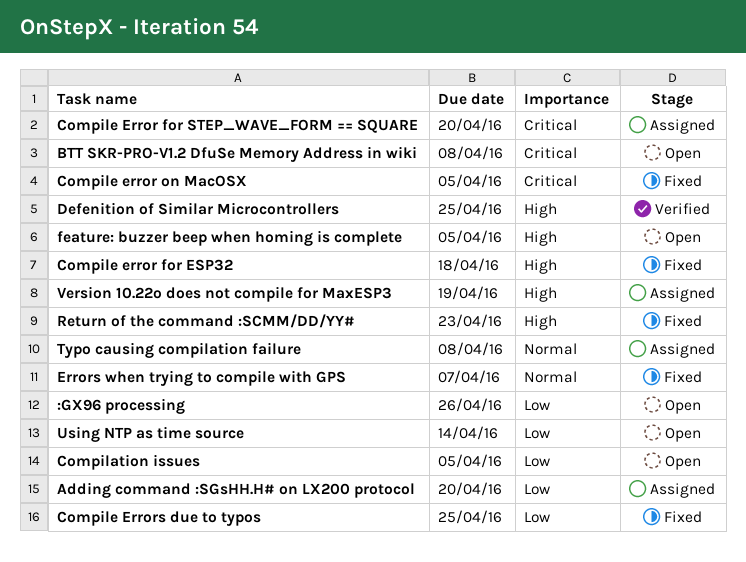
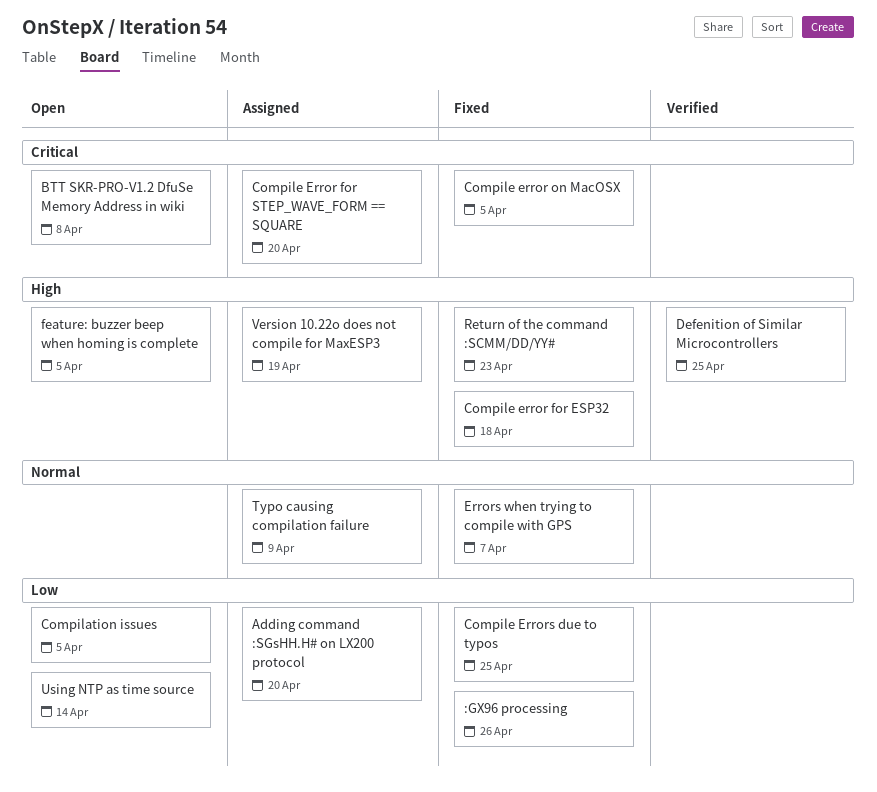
:GX96 processing, status: Open -> Fixed
Typo causing compilation failure, due: Apr 8 -> Apr 9

